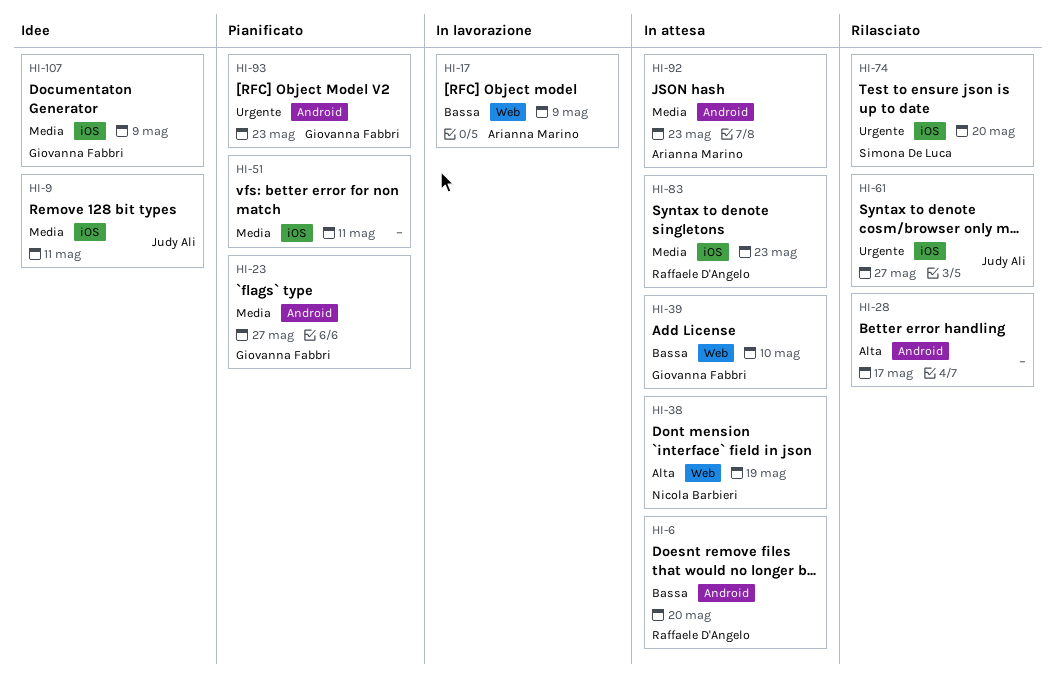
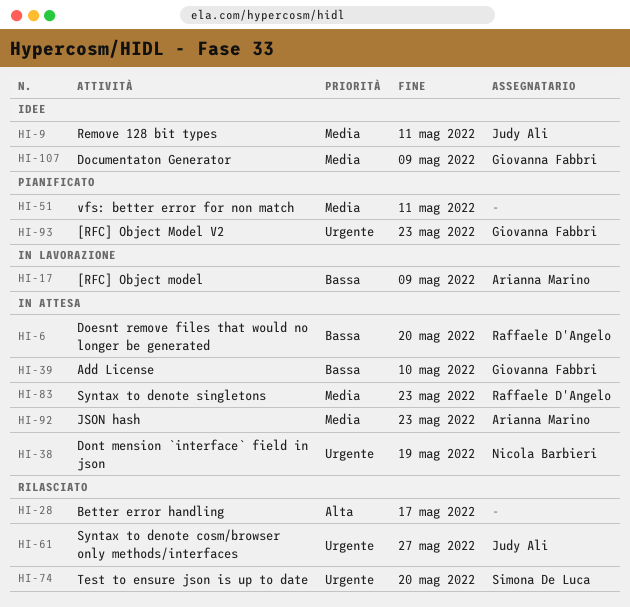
HI-23: present -> none
HI-38, priority: Alta -> Urgente

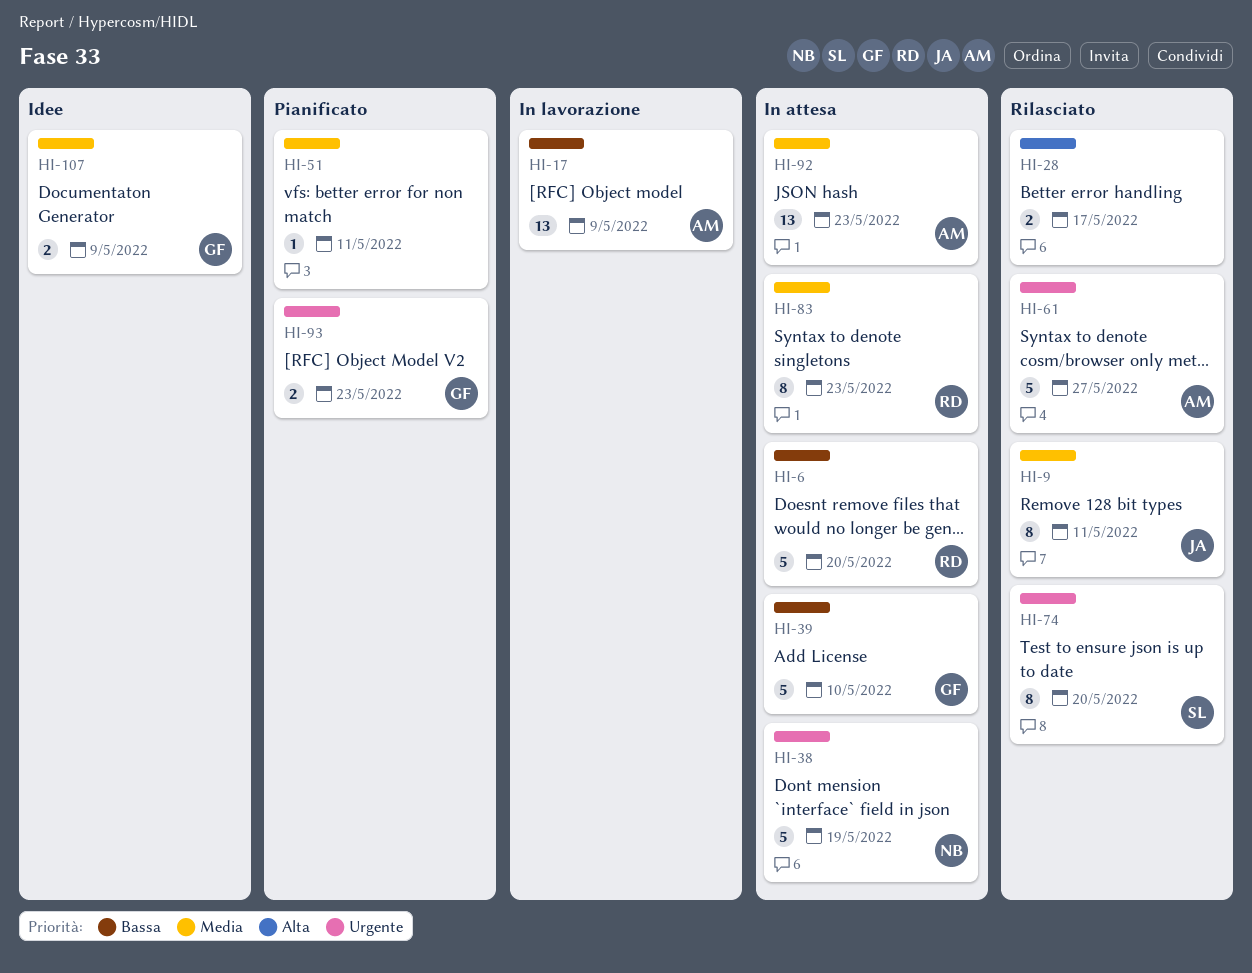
HI-9, status: Idee -> Rilasciato
HI-61, owner: Judy Ali -> Arianna Marino

